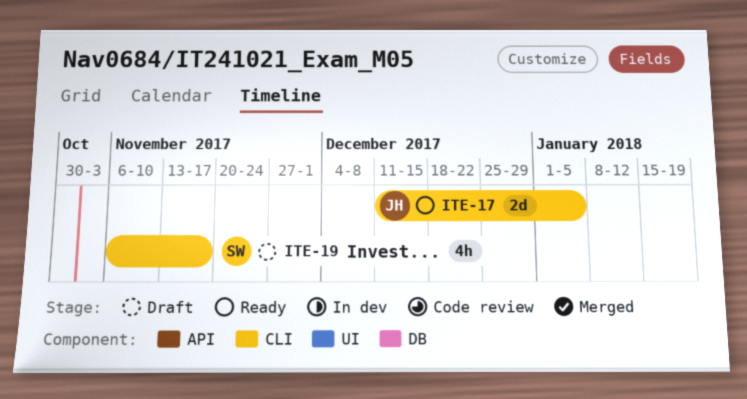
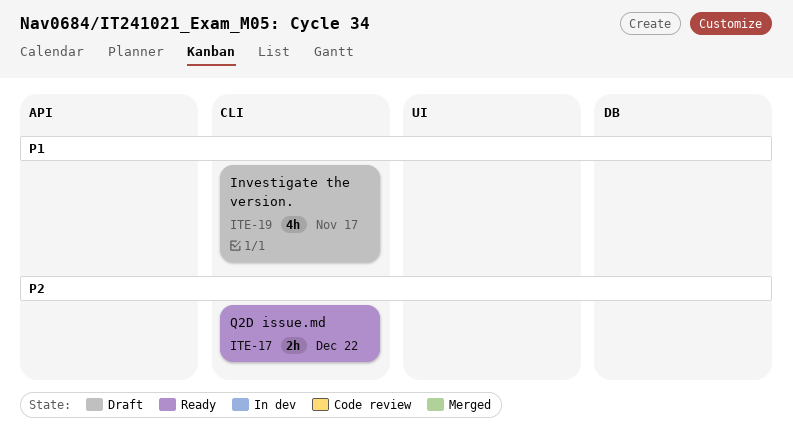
ITE-17, estimate: 2d -> 2h
ITE-17, due: Jan 5 -> Dec 22

